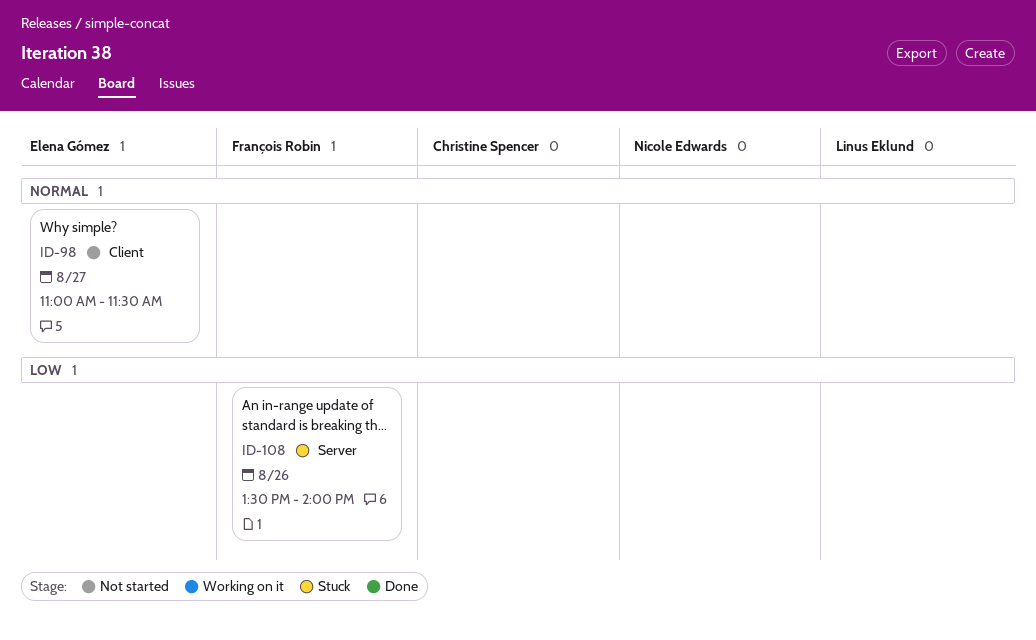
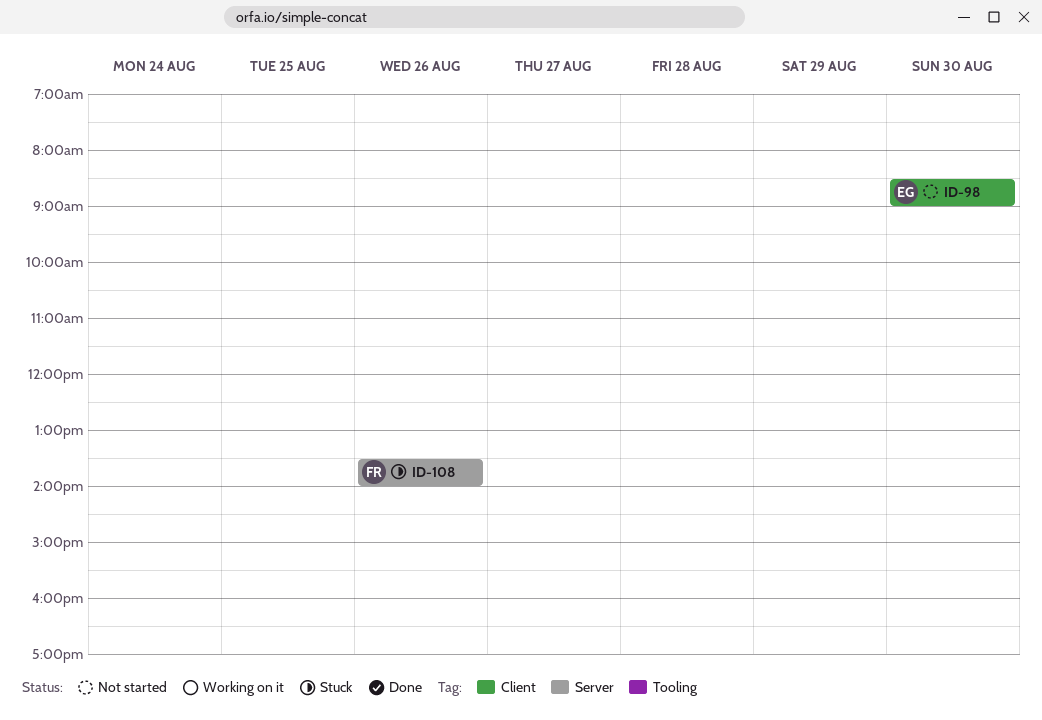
ID-98, day: Aug 27 -> Aug 30
ID-98, begins: 11:00 -> 08:30
ID-98, ends: 11:30 -> 09:00

